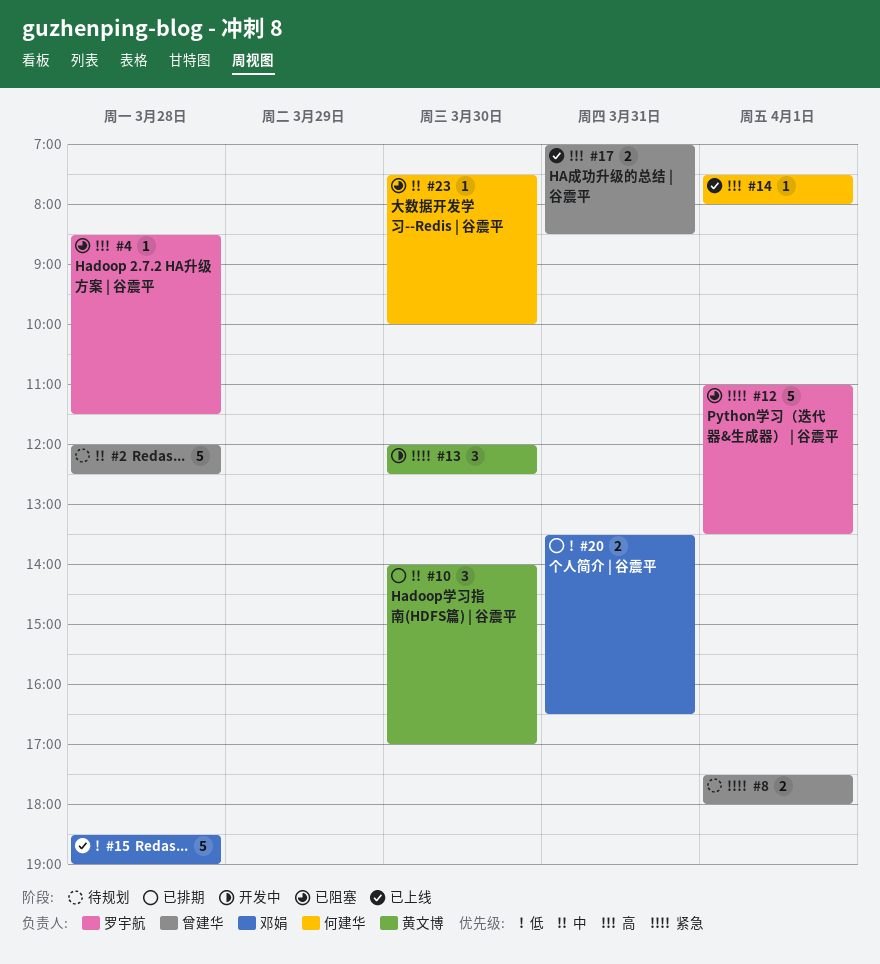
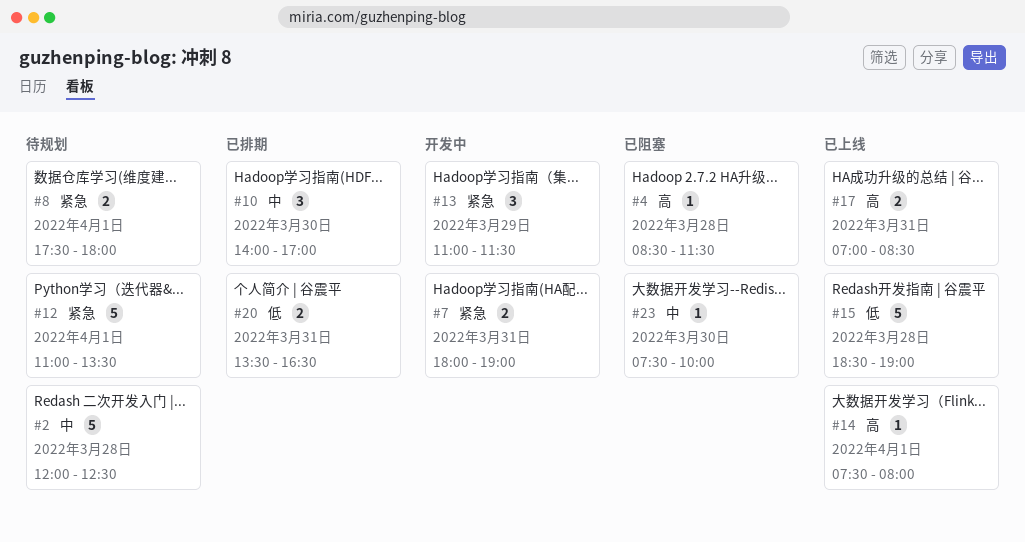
#7: none -> present
#12, status: 已阻塞 -> 待规划
#13, day: Mar 30 -> Mar 29
#13, begins: 12:00 -> 11:00
#13, ends: 12:30 -> 11:30

